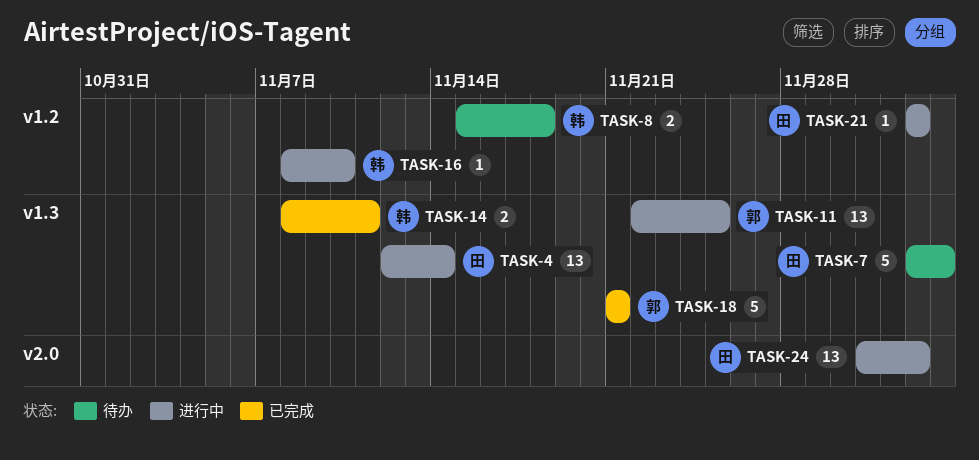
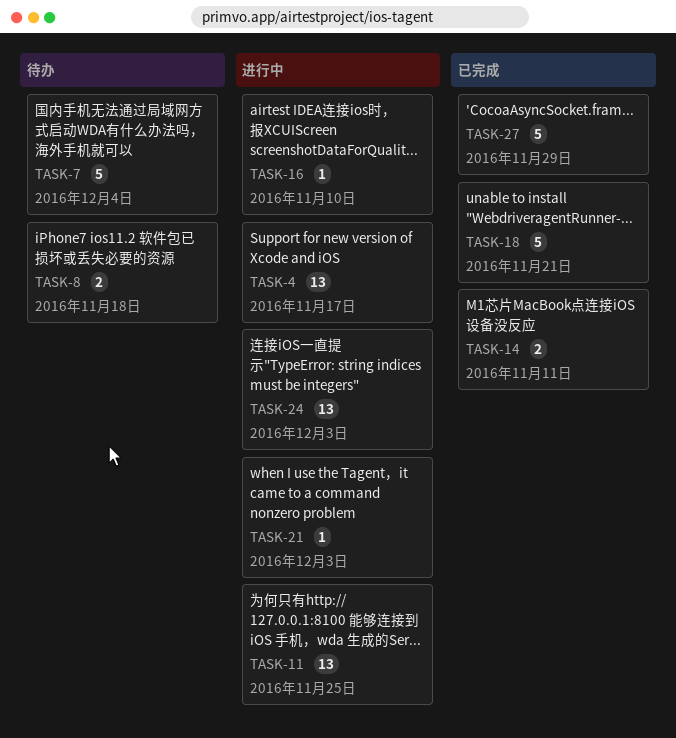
TASK-4, due: Nov 14 -> Nov 17
TASK-27: none -> present

